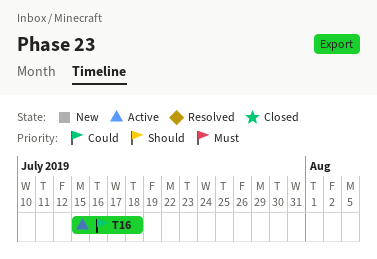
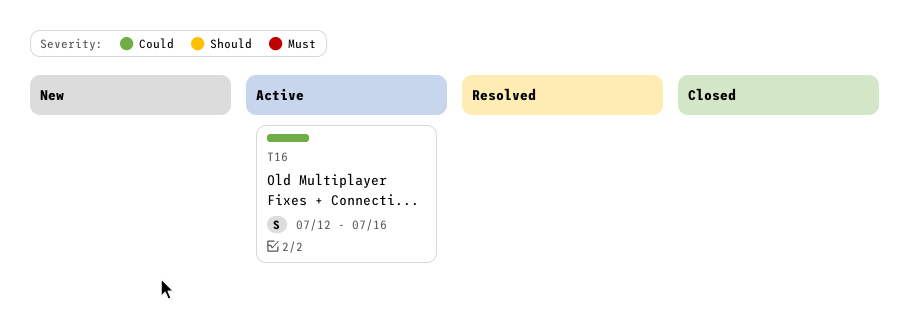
T16, start: Jul 15 -> Jul 12
T16, due: Jul 18 -> Jul 16

